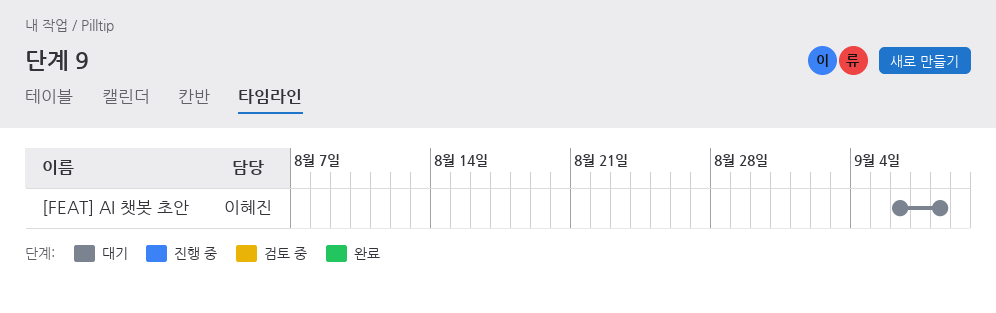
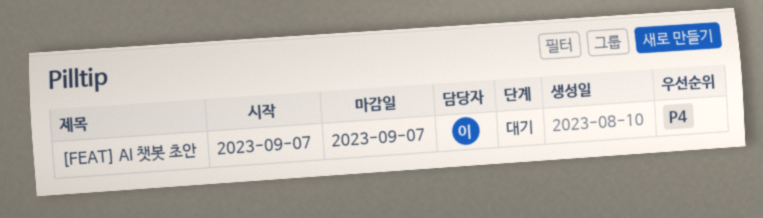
[FEAT] AI 챗봇 초안, start: Sep 6 -> Sep 7
[FEAT] AI 챗봇 초안, due: Sep 8 -> Sep 7

